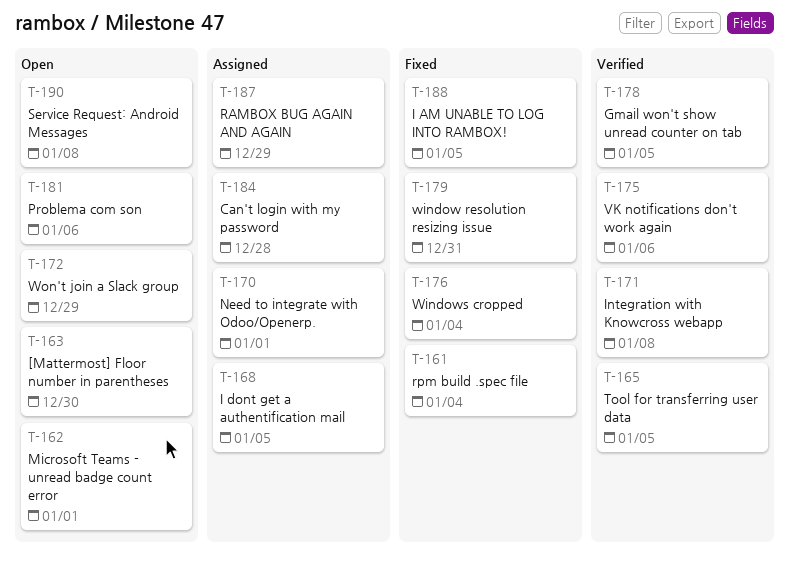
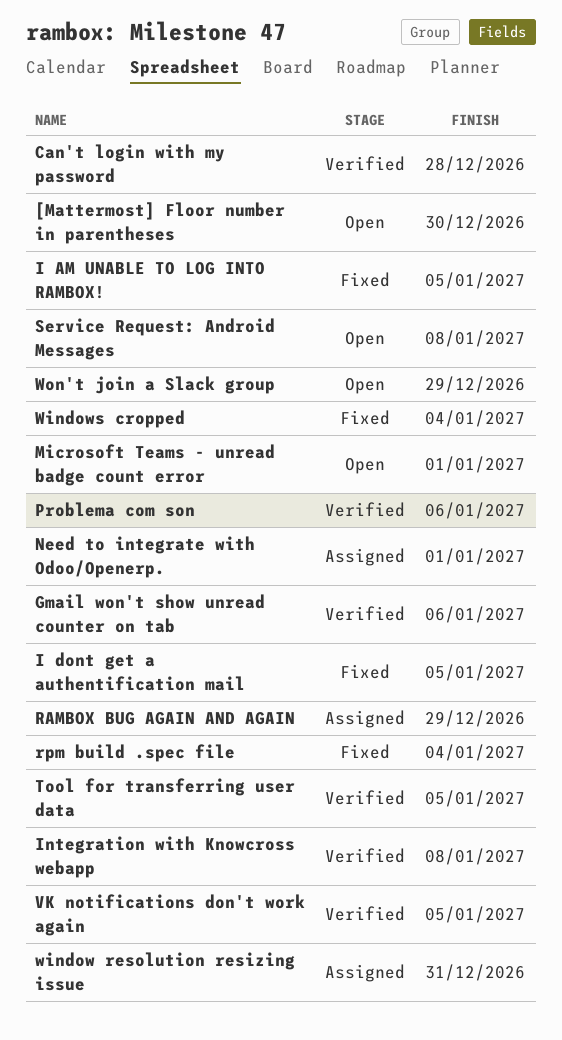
Can't login with my password, status: Assigned -> Verified
Gmail won't show unread counter on tab, due: Jan 5 -> Jan 6
I dont get a authentification mail, status: Assigned -> Fixed
Problema com son, status: Open -> Verified
VK notifications don't work again, due: Jan 6 -> Jan 5
window resolution resizing issue, status: Fixed -> Assigned

